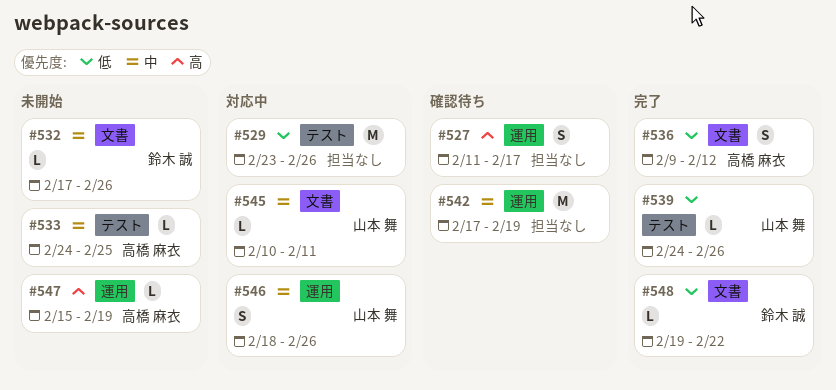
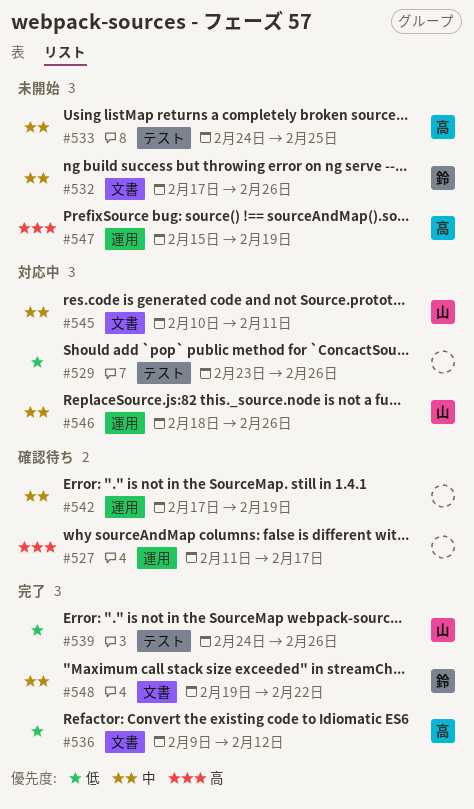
#548, priority: 低 -> 中

